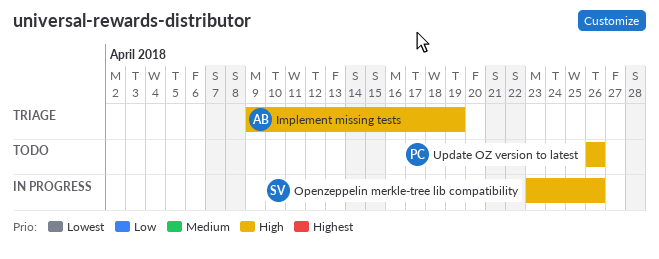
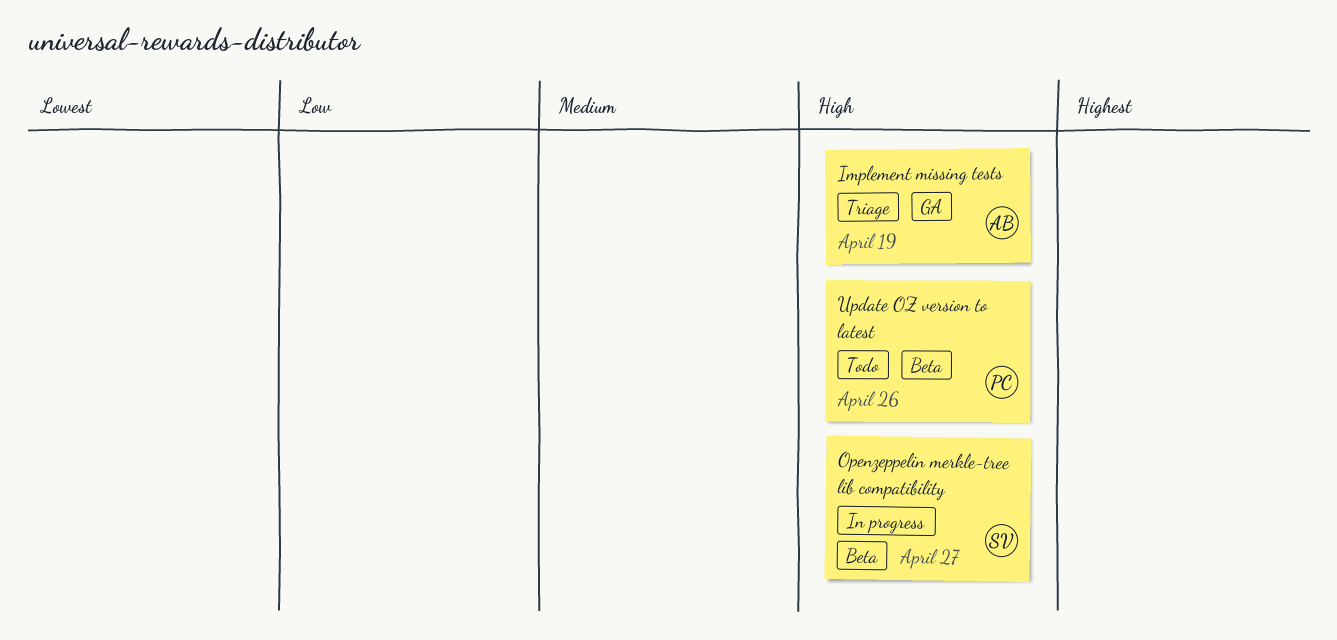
Openzeppelin merkle-tree lib compatibility, due: Apr 26 -> Apr 27

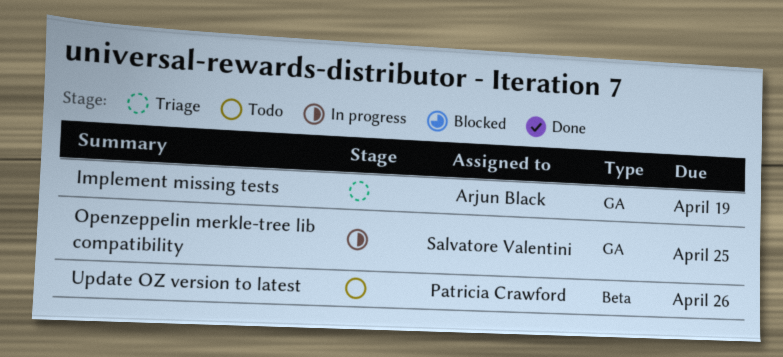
Openzeppelin merkle-tree lib compatibility, label: Beta -> GA
Openzeppelin merkle-tree lib compatibility, due: Apr 27 -> Apr 25

